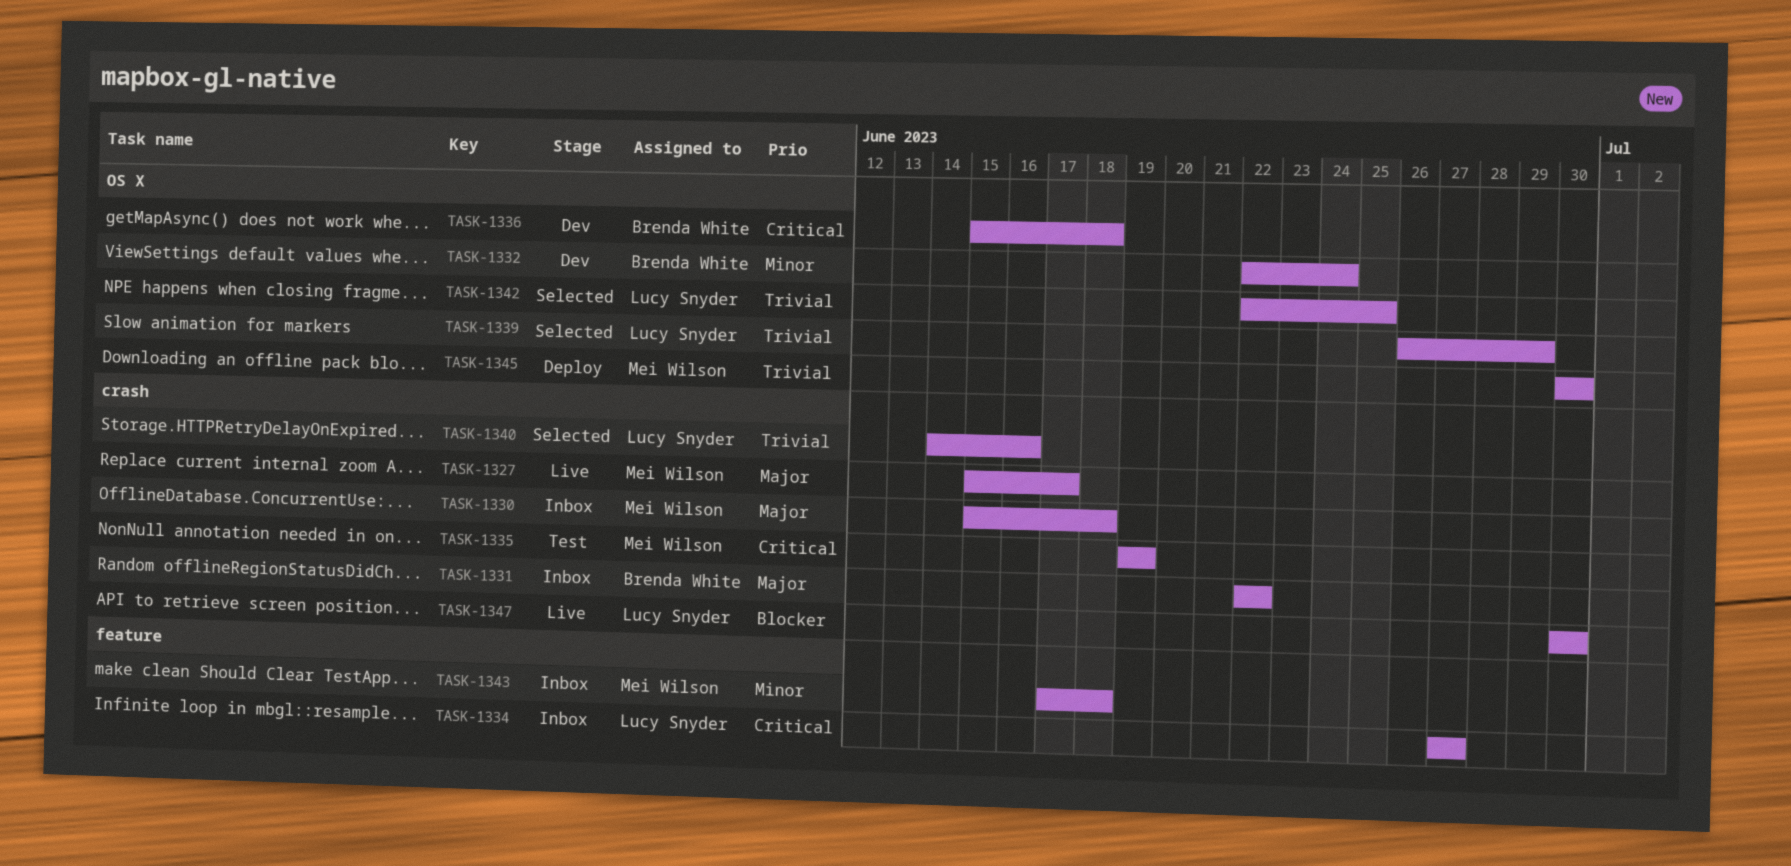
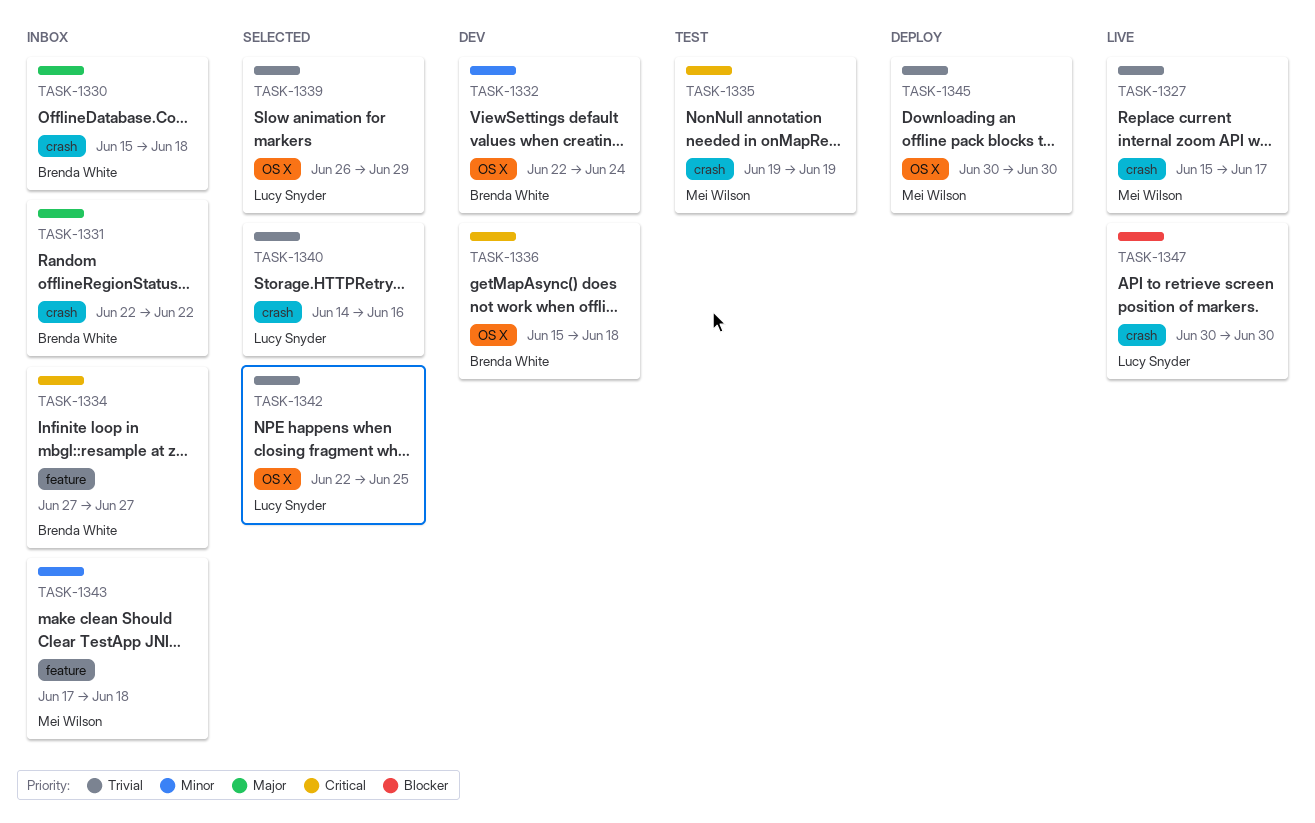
TASK-1327, priority: Major -> Trivial
TASK-1330, owner: Mei Wilson -> Brenda White
TASK-1334, owner: Lucy Snyder -> Brenda White

